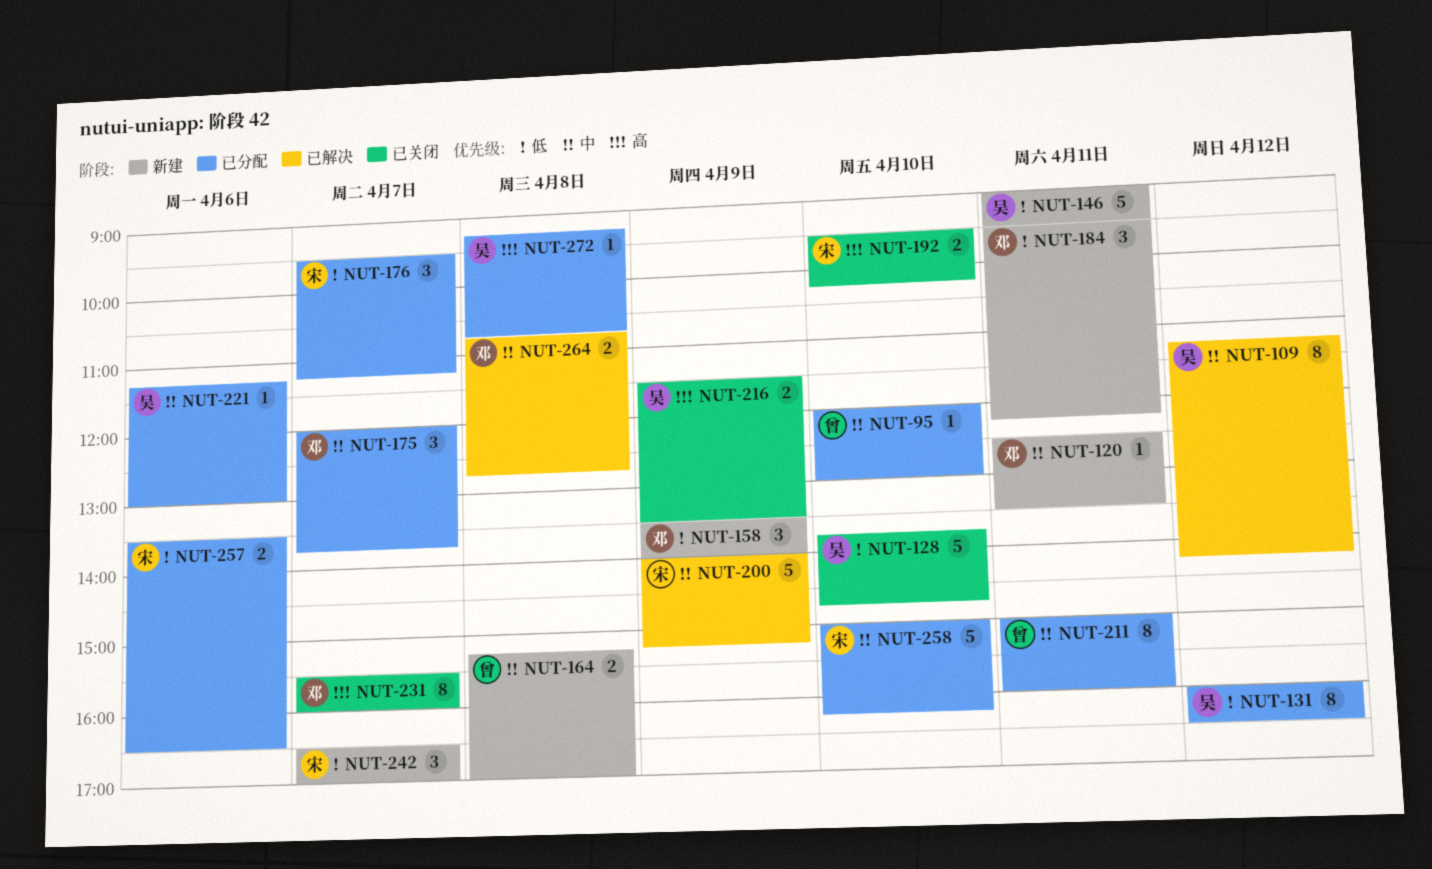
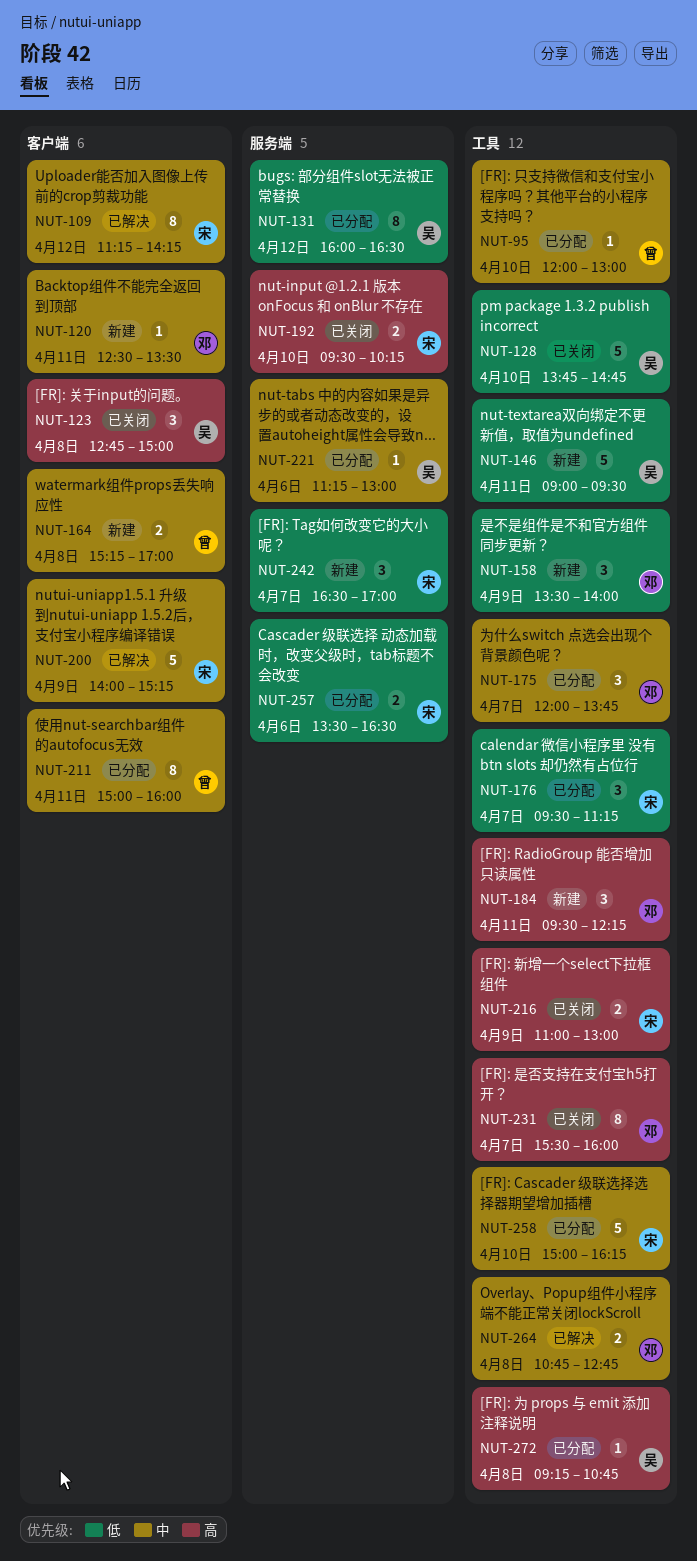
NUT-109, owner: 吴 -> 宋
NUT-123: none -> present
NUT-184, priority: 低 -> 高
NUT-216, owner: 吴 -> 宋
NUT-216, begins: 11:30 -> 11:00
NUT-216, ends: 13:30 -> 13:00

